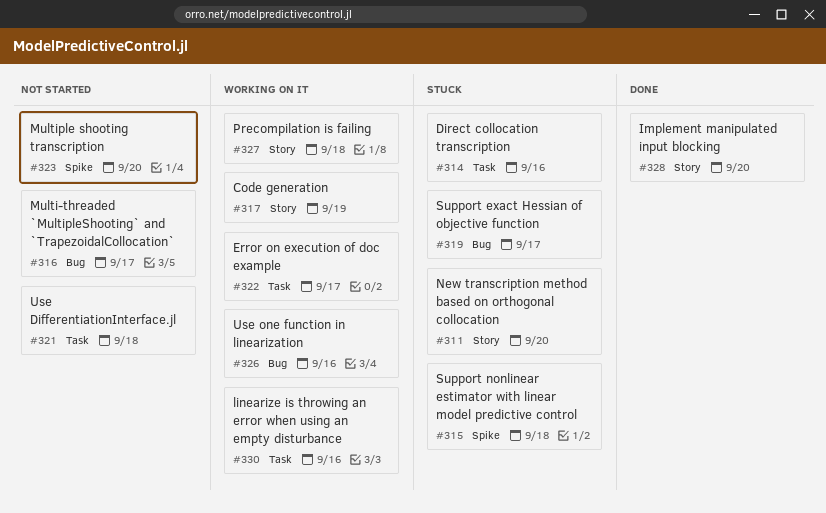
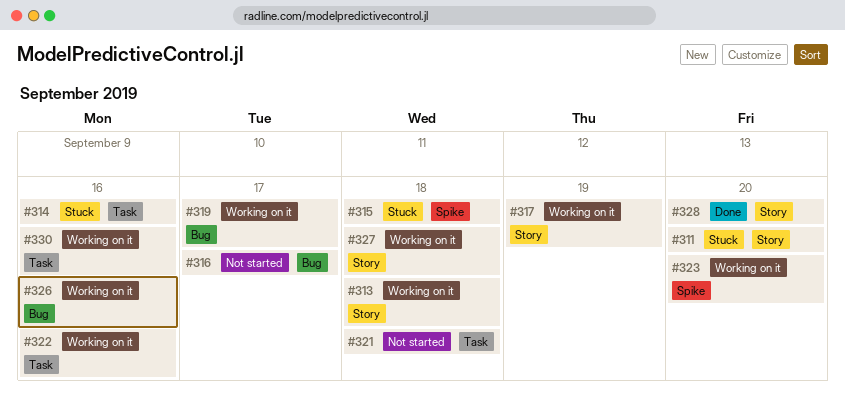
#313: none -> present
#319, status: Stuck -> Working on it
#322, due: Sep 17 -> Sep 16
#323, status: Not started -> Working on it

